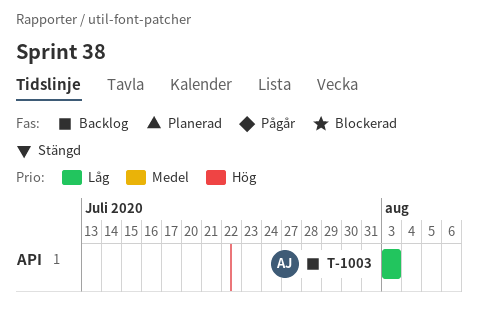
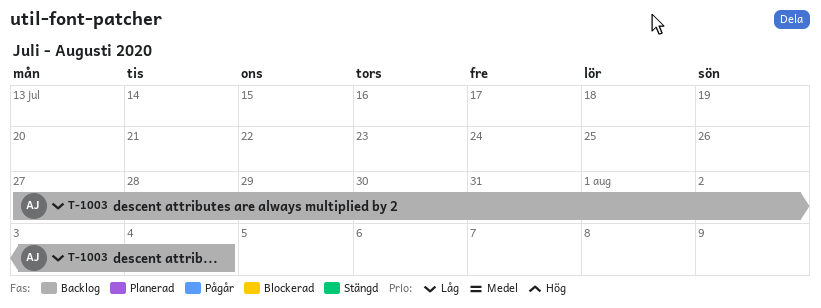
T-1003, start: Aug 3 -> Jul 27
T-1003, due: Aug 3 -> Aug 4

